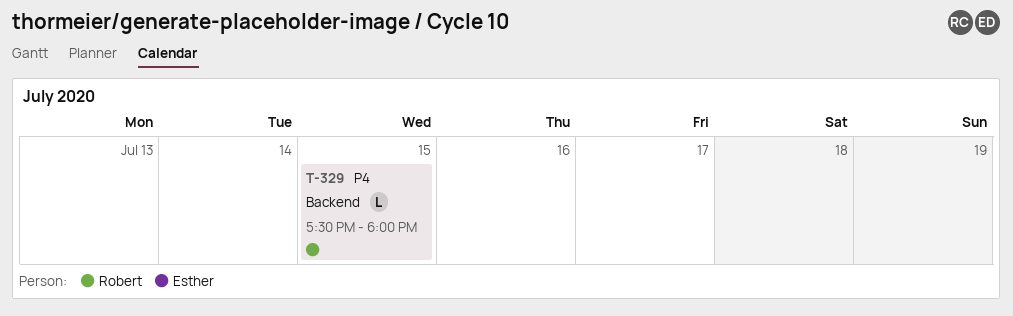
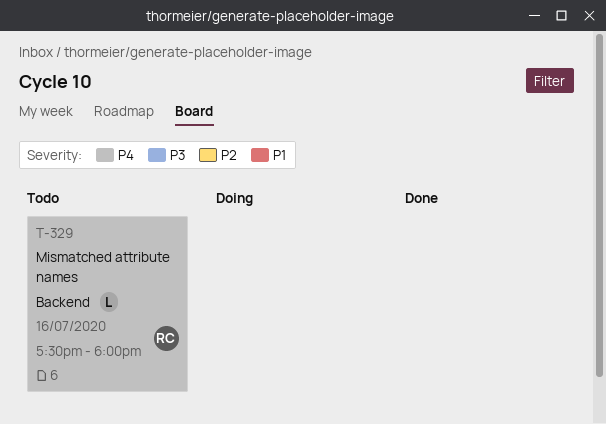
T-329, day: Jul 15 -> Jul 16

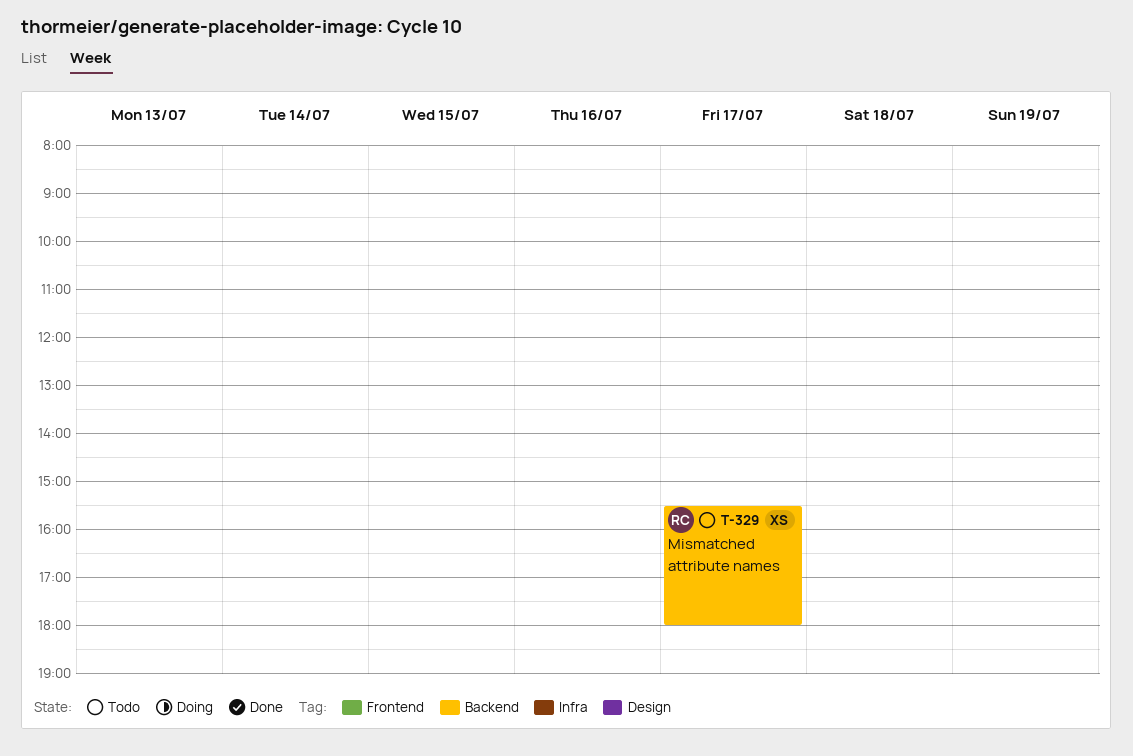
T-329, estimate: L -> XS
T-329, day: Jul 16 -> Jul 17
T-329, begins: 17:30 -> 15:30

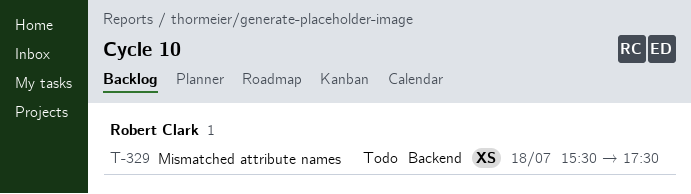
T-329, day: Jul 17 -> Jul 18
T-329, ends: 18:00 -> 17:30

